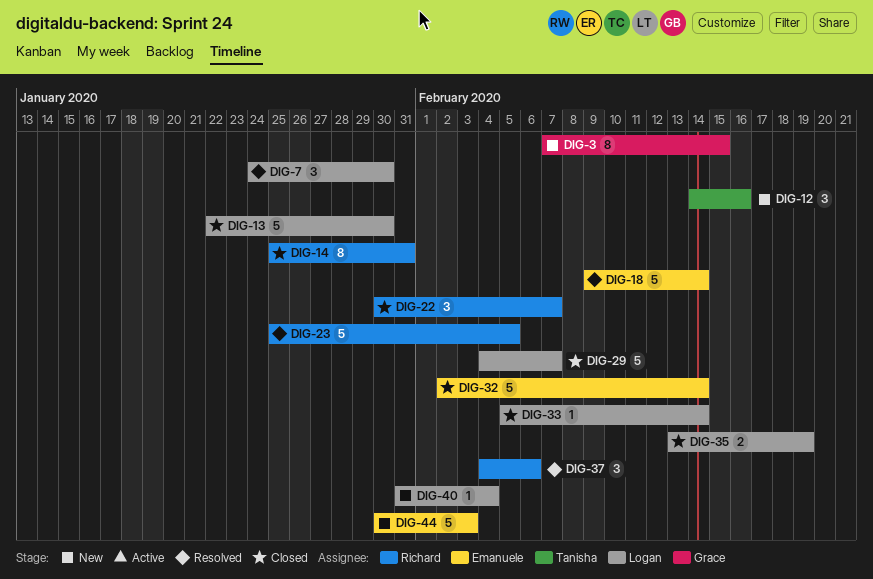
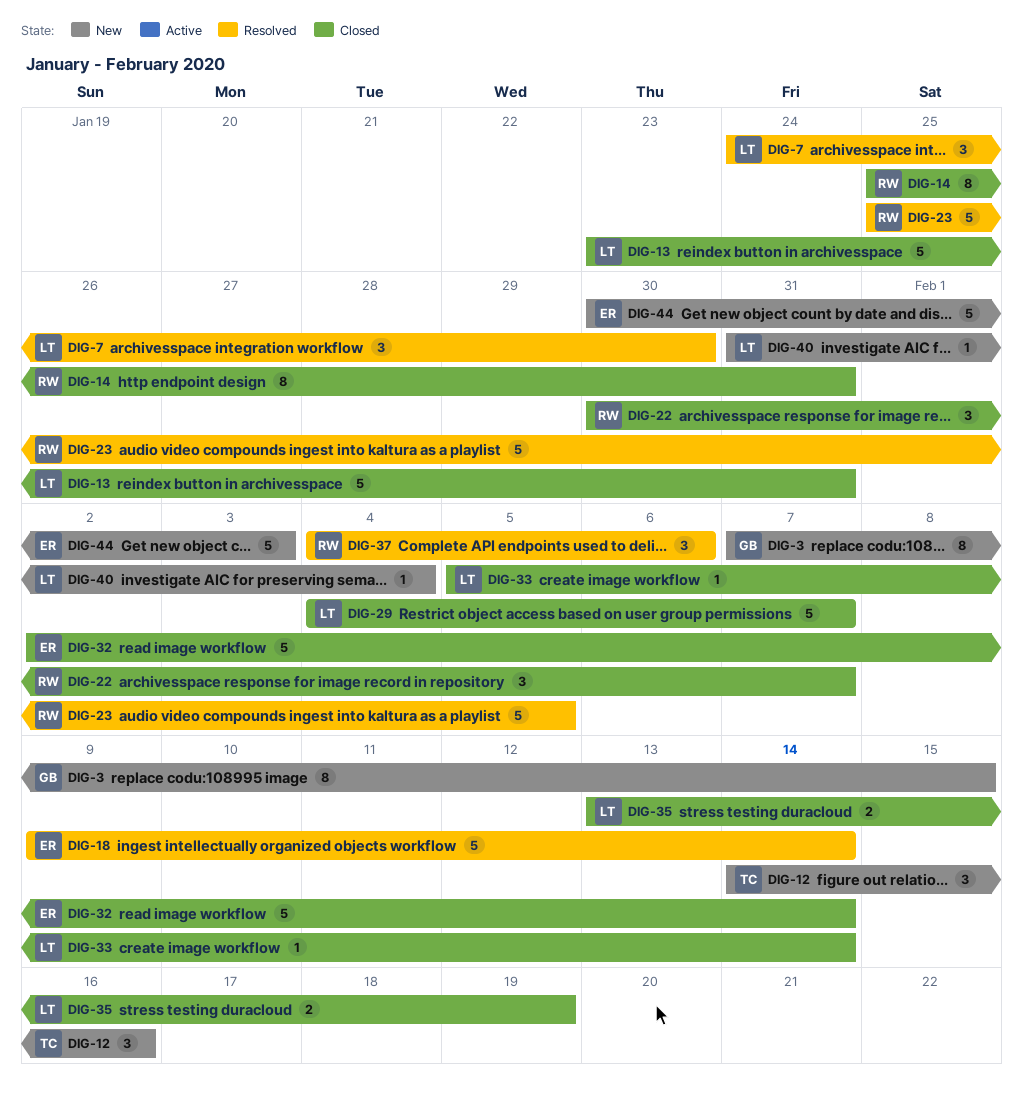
DIG-13, start: Jan 22 -> Jan 23
DIG-13, due: Jan 30 -> Jan 31

